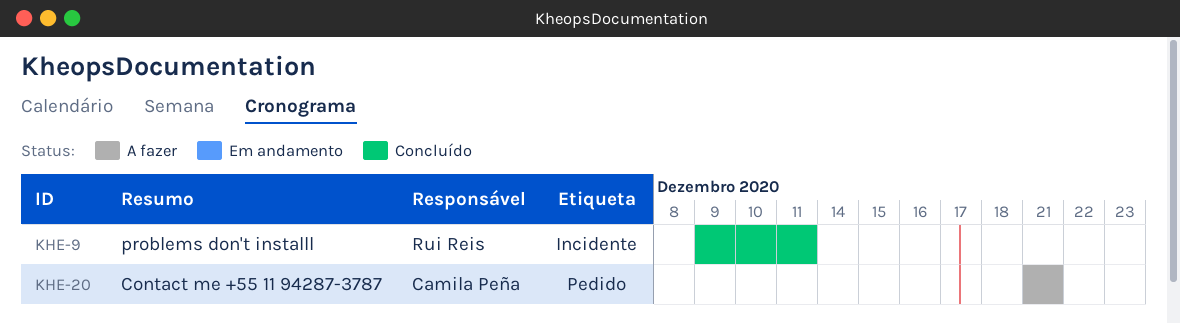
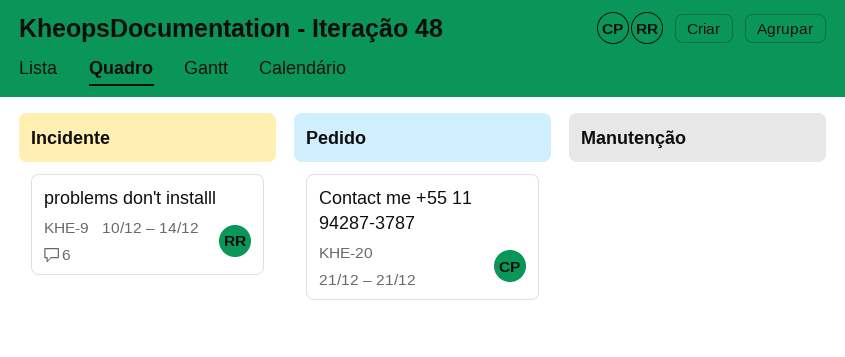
KHE-9, start: Dec 9 -> Dec 10
KHE-9, due: Dec 11 -> Dec 14

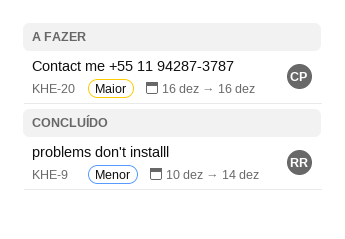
KHE-20, start: Dec 21 -> Dec 16
KHE-20, due: Dec 21 -> Dec 16

